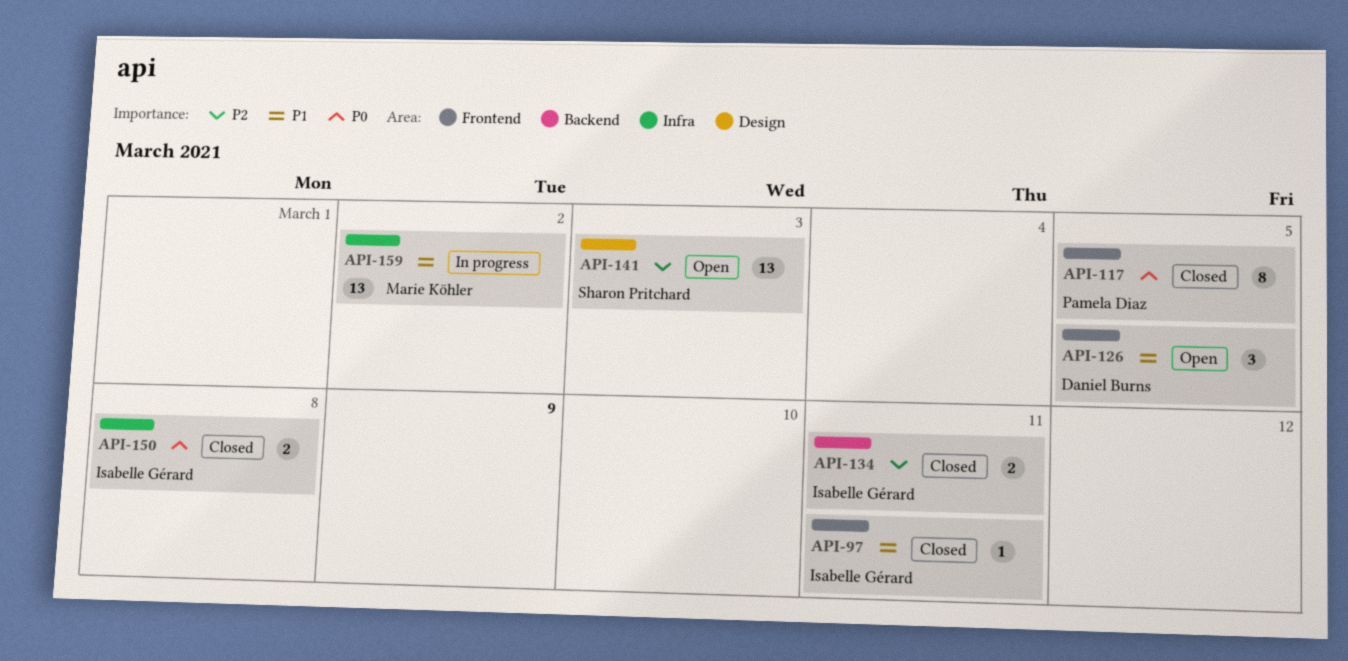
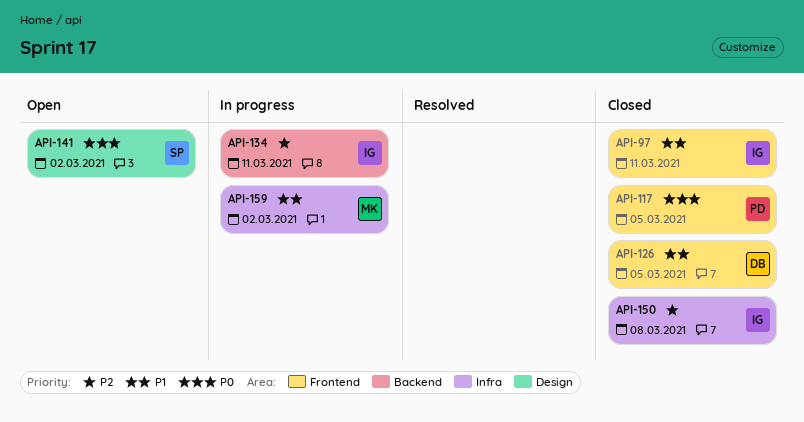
API-126, status: Open -> Closed
API-134, status: Closed -> In progress
API-141, priority: P2 -> P0
API-141, due: Mar 3 -> Mar 2
API-150, priority: P0 -> P2

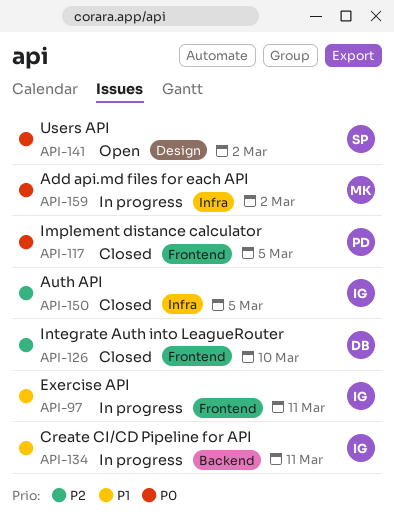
API-97, status: Closed -> In progress
API-126, priority: P1 -> P2
API-126, due: Mar 5 -> Mar 10
API-134, priority: P2 -> P1
API-150, due: Mar 8 -> Mar 5
API-159, priority: P1 -> P0

